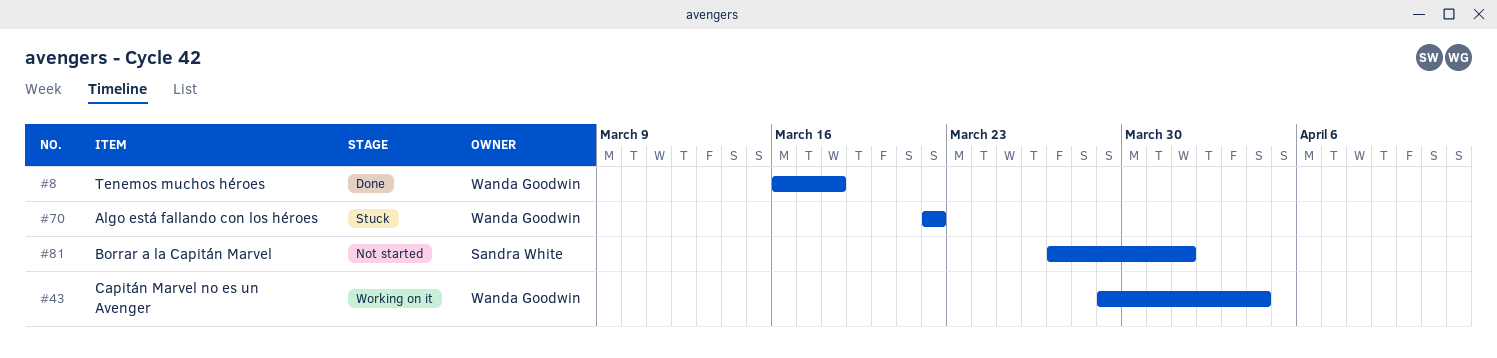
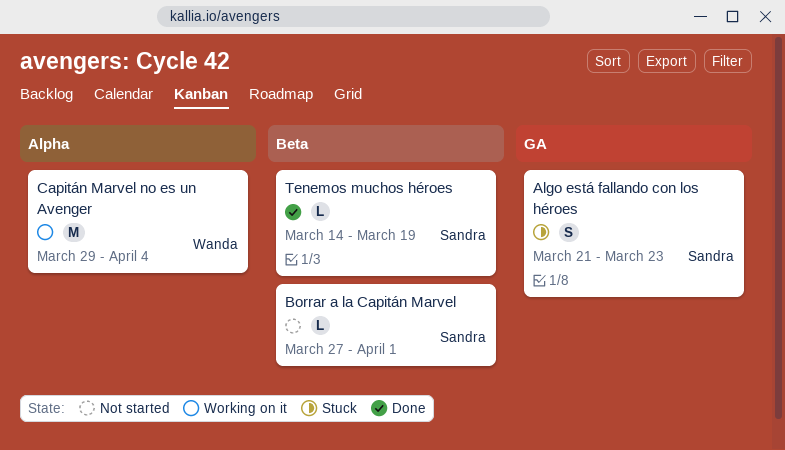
Algo está fallando con los héroes, owner: Wanda Goodwin -> Sandra White
Algo está fallando con los héroes, start: Mar 22 -> Mar 21
Algo está fallando con los héroes, due: Mar 22 -> Mar 23
Tenemos muchos héroes, owner: Wanda Goodwin -> Sandra White
Tenemos muchos héroes, start: Mar 16 -> Mar 14
Tenemos muchos héroes, due: Mar 18 -> Mar 19

